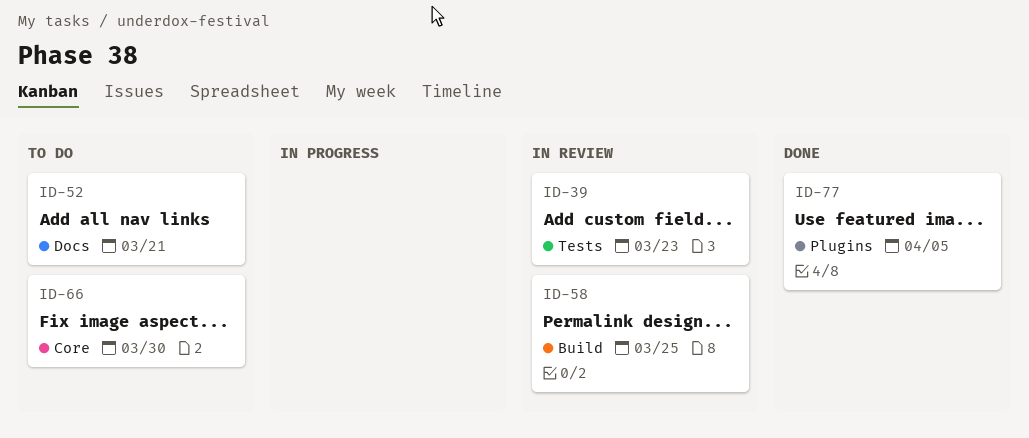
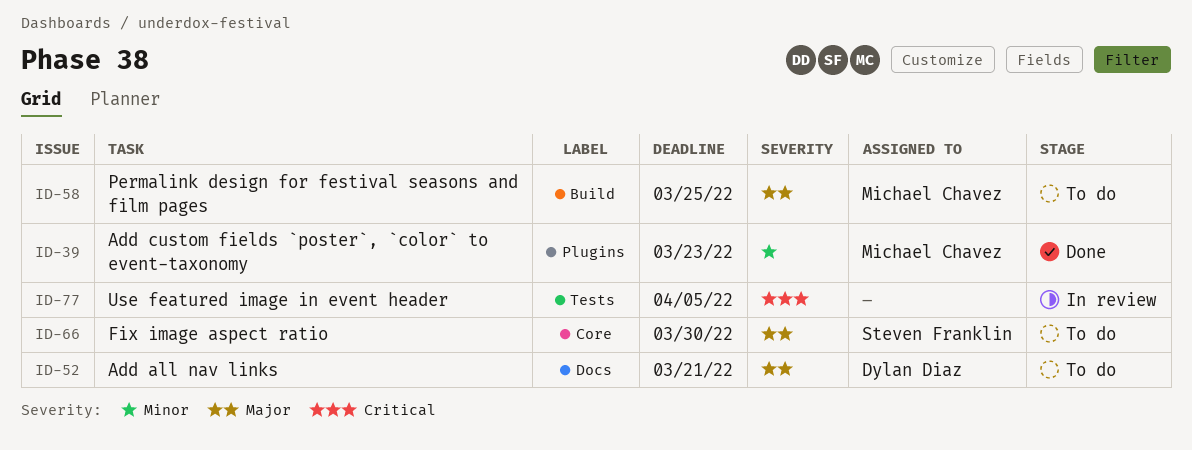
ID-39, status: In review -> Done
ID-39, label: Tests -> Plugins
ID-58, status: In review -> To do
ID-77, status: Done -> In review
ID-77, label: Plugins -> Tests

